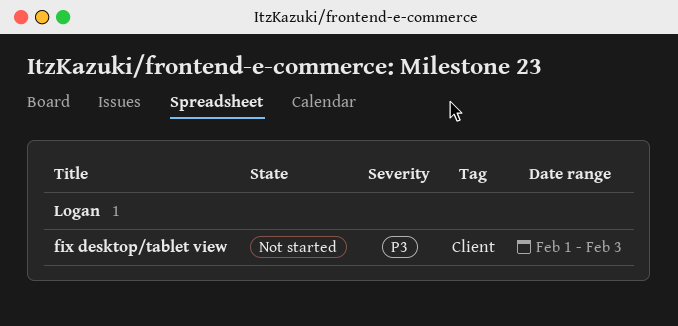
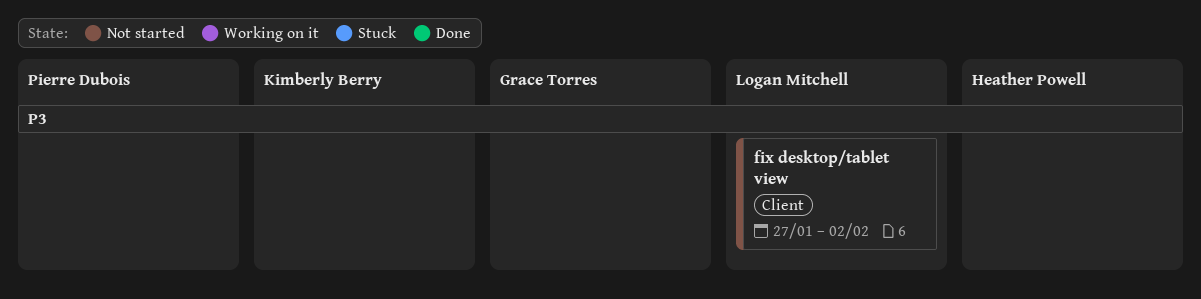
fix desktop/tablet view, start: Feb 1 -> Jan 27
fix desktop/tablet view, due: Feb 3 -> Feb 2

